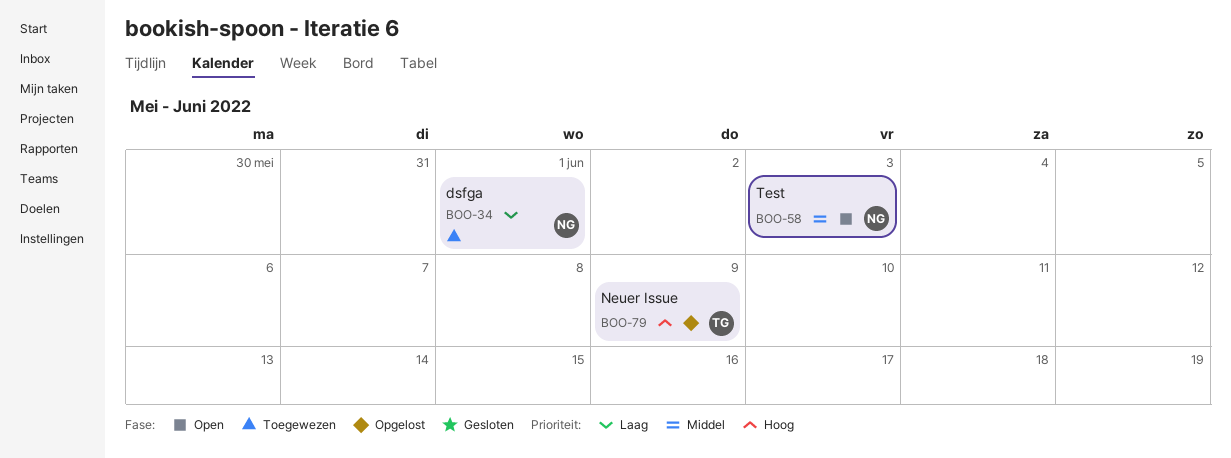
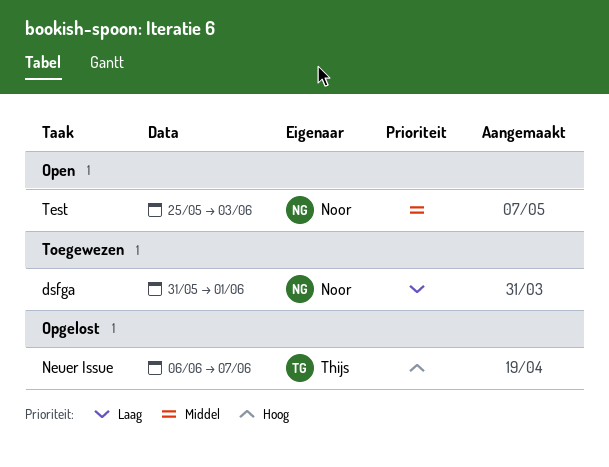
Neuer Issue, due: Jun 9 -> Jun 7

